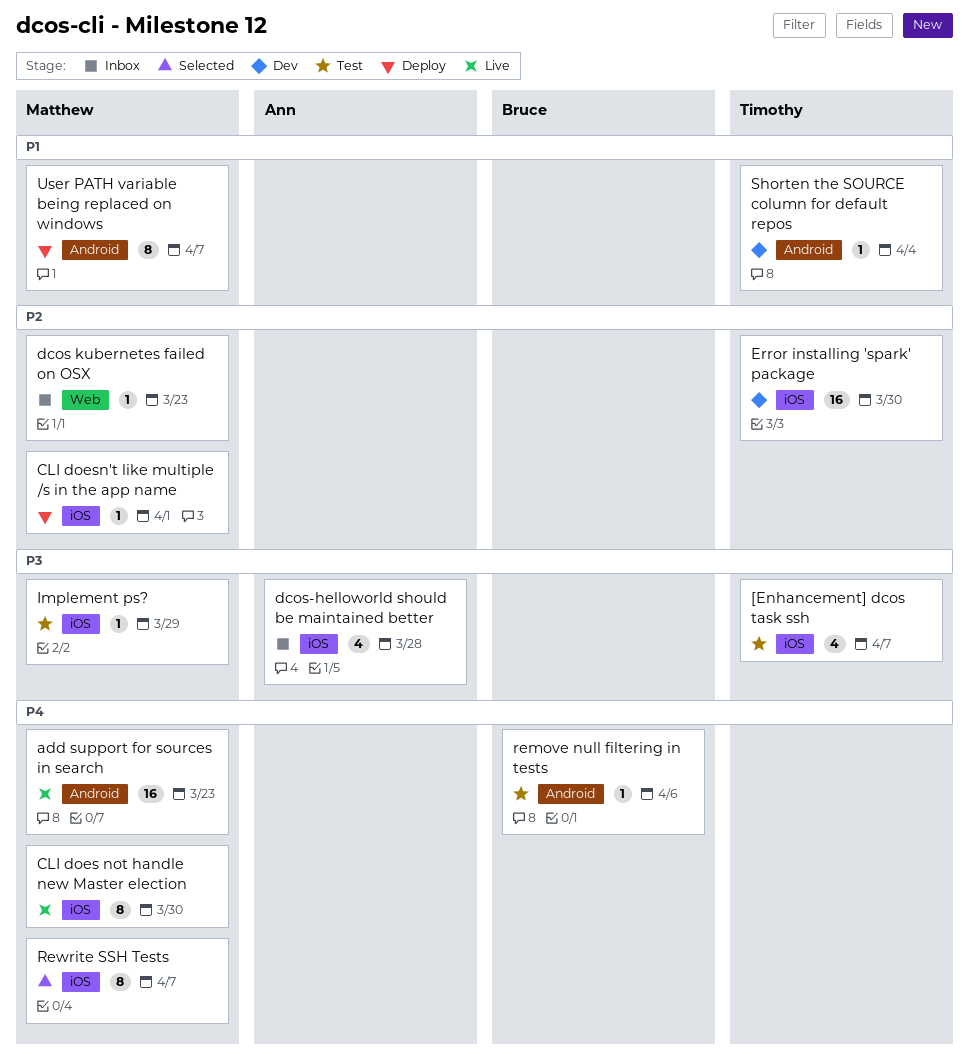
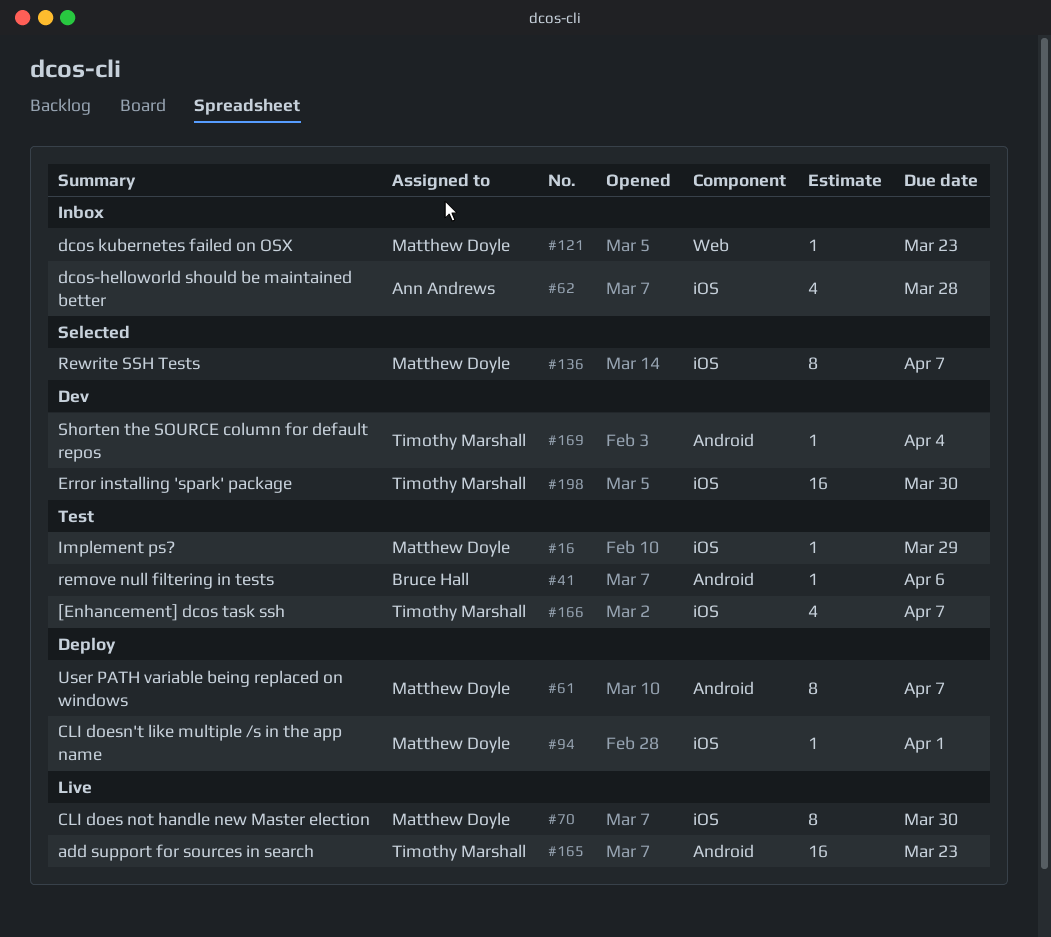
add support for sources in search, owner: Matthew Doyle -> Timothy Marshall

